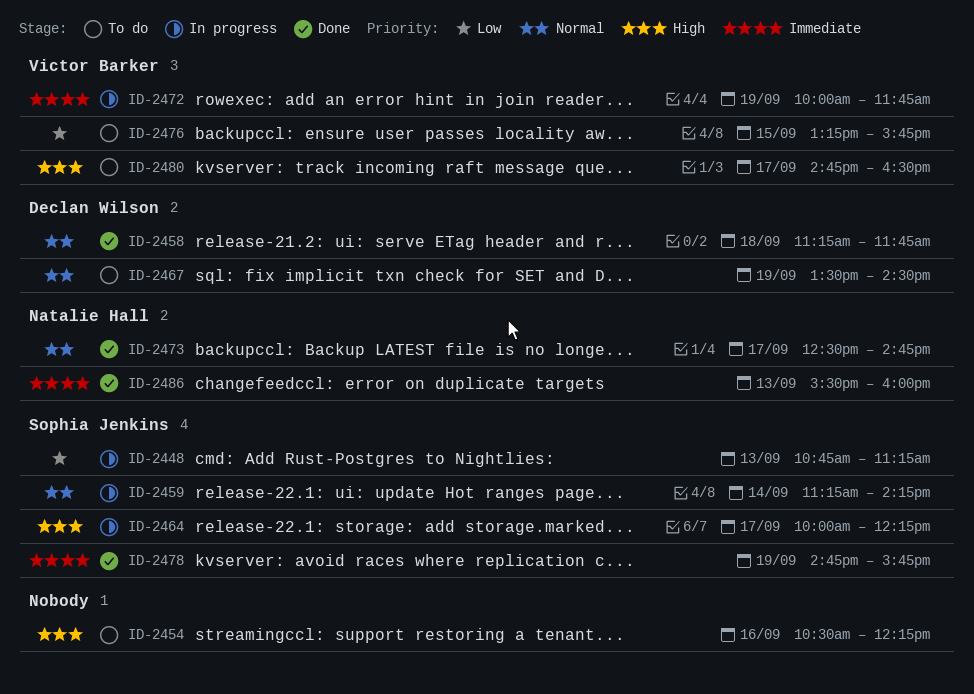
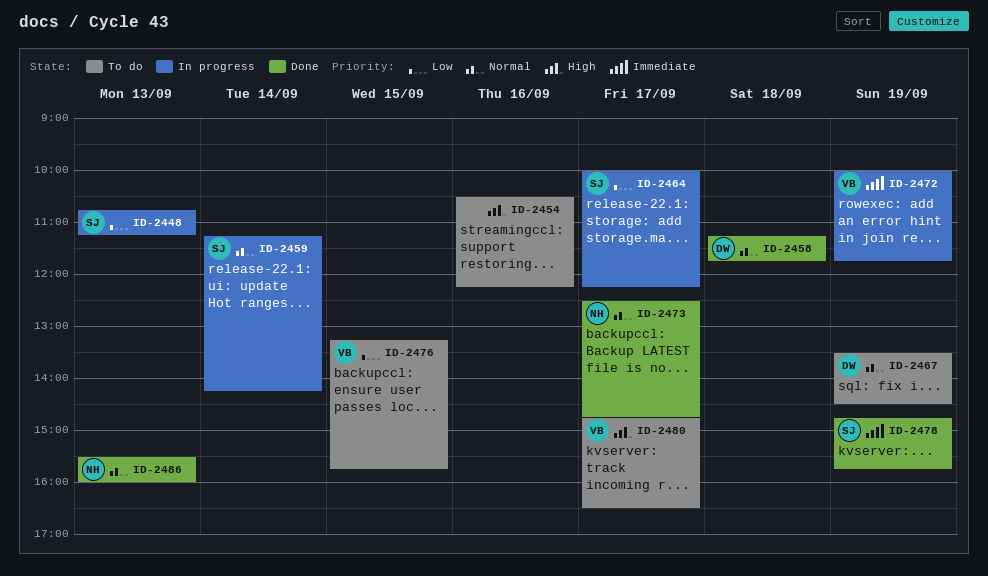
ID-2464, priority: High -> Low
ID-2486, priority: Immediate -> Normal

